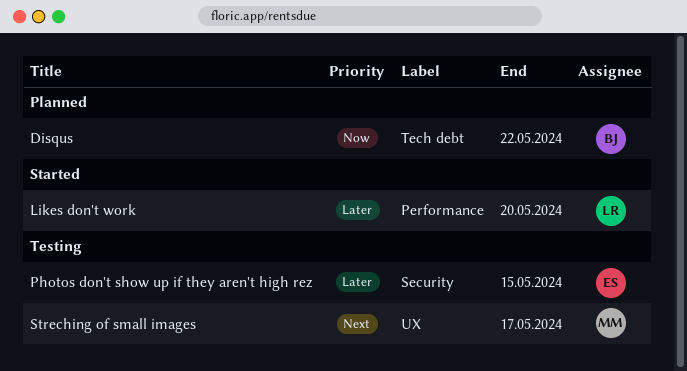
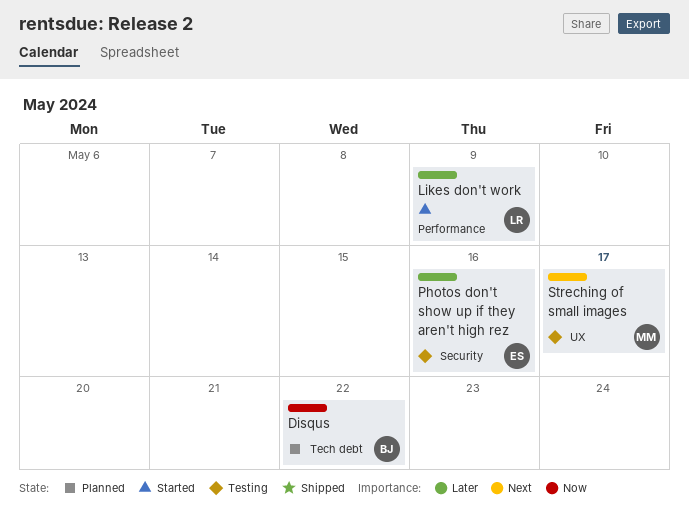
Likes don't work, due: May 20 -> May 9
Photos don't show up if they aren't high rez, due: May 15 -> May 16

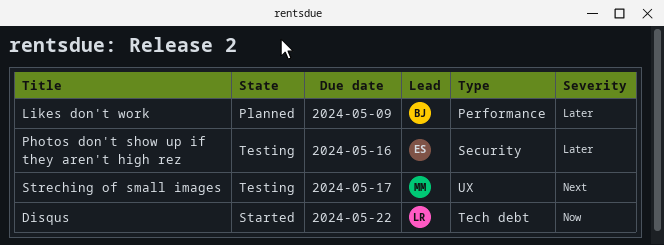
Disqus, status: Planned -> Started
Disqus, owner: BJ -> LR
Likes don't work, status: Started -> Planned
Likes don't work, owner: LR -> BJ

